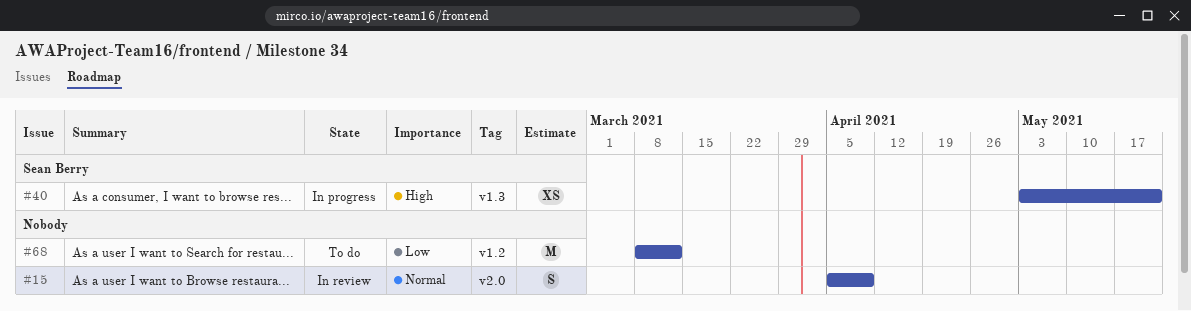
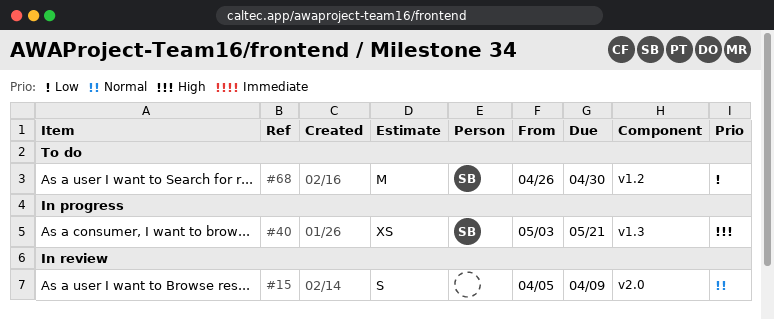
#68, owner: none -> Sean Berry
#68, start: Mar 8 -> Apr 26
#68, due: Mar 12 -> Apr 30

